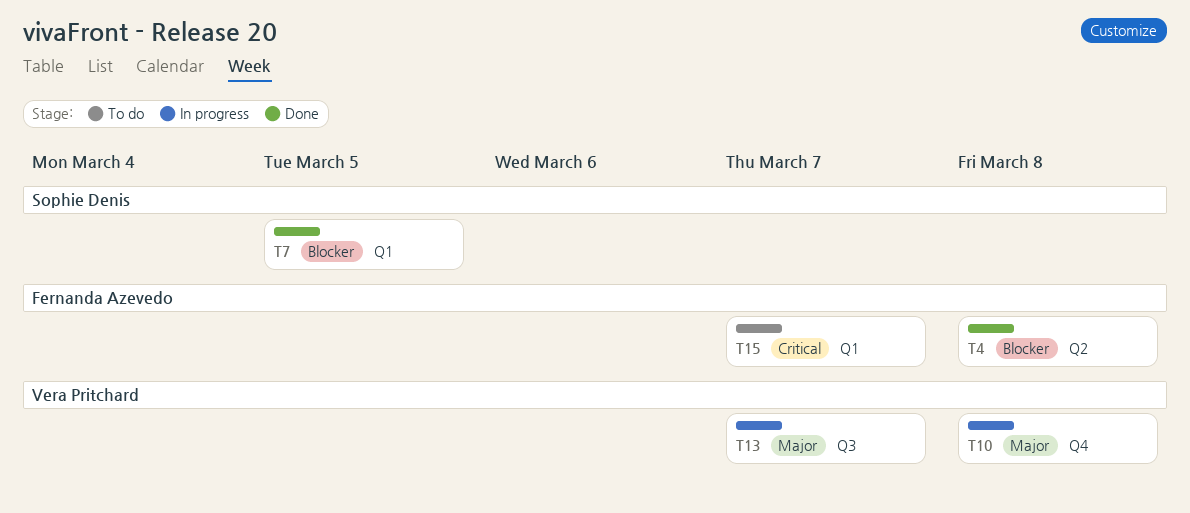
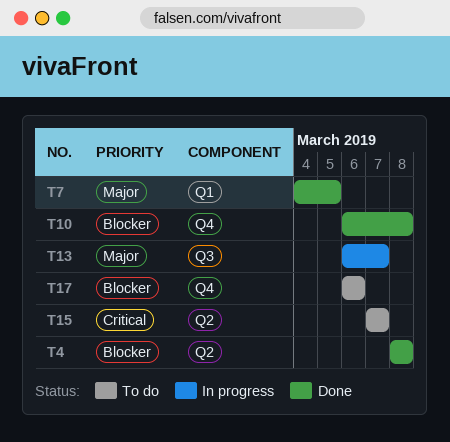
T7, priority: Blocker -> Major
T10, status: In progress -> Done
T10, priority: Major -> Blocker
T15, label: Q1 -> Q2
T17: none -> present

